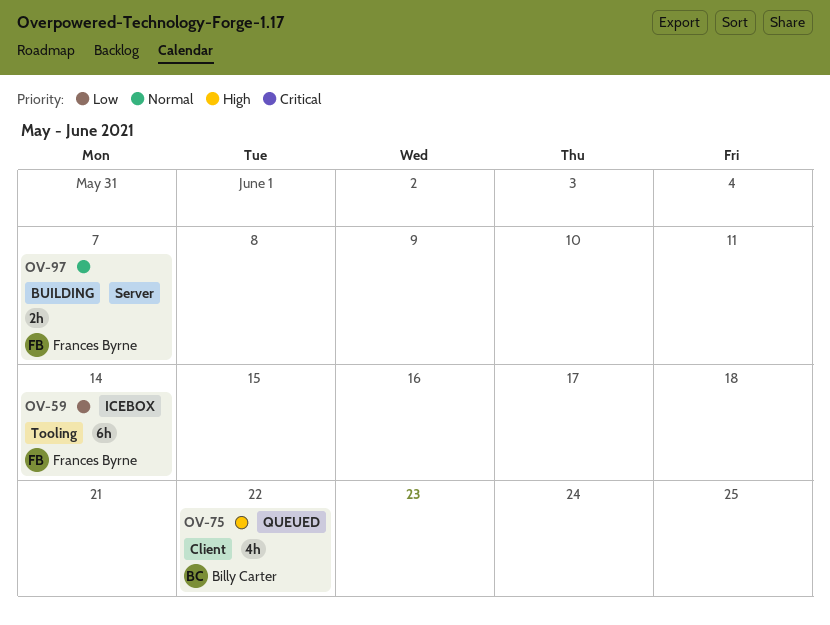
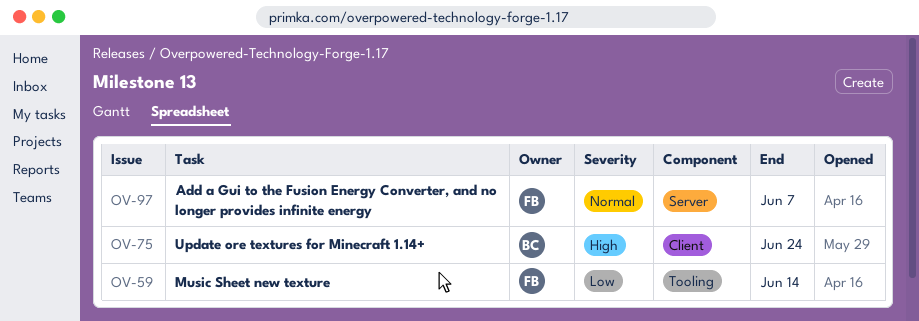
OV-75, due: Jun 22 -> Jun 24

